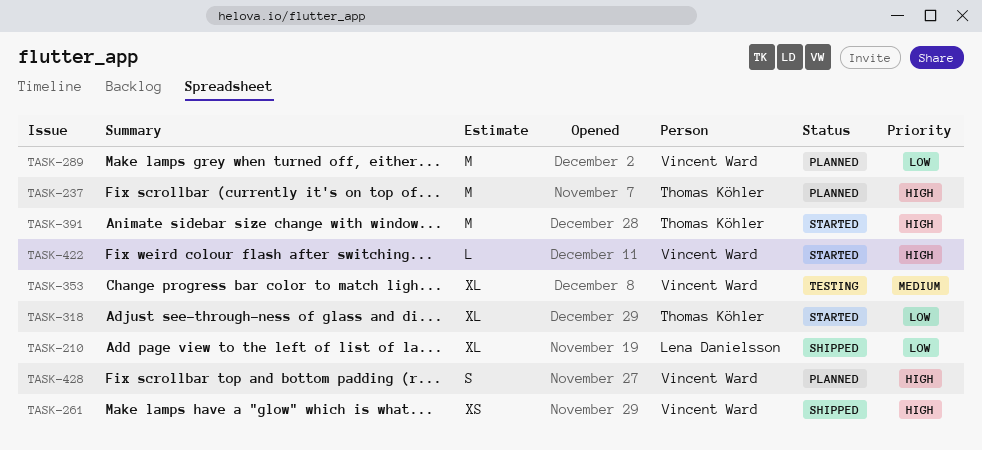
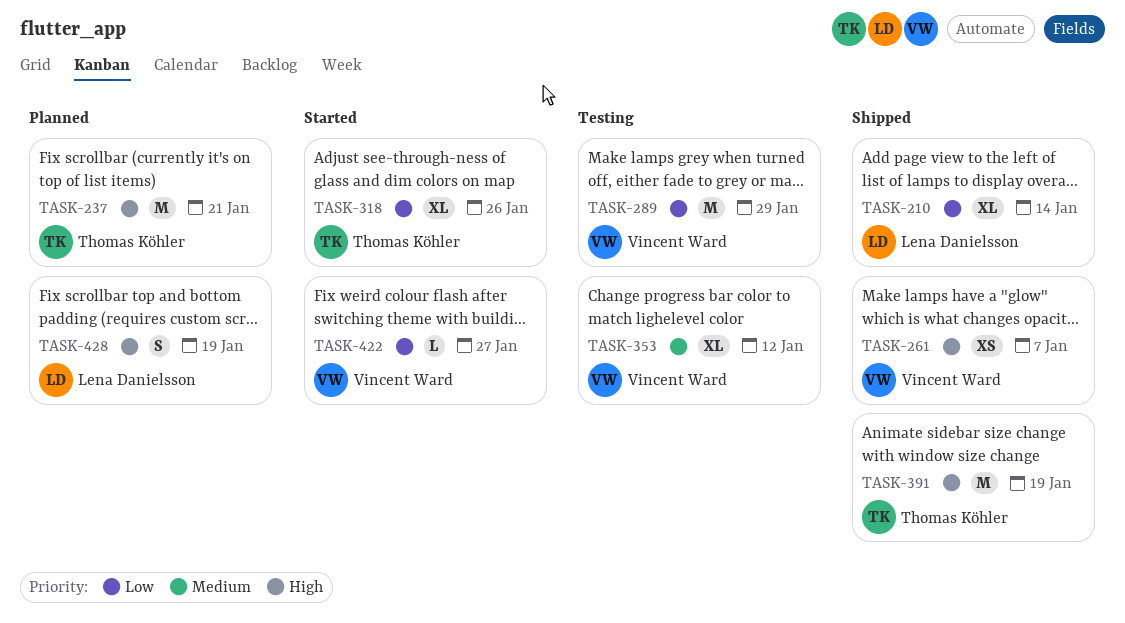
TASK-289, status: Planned -> Testing
TASK-391, status: Started -> Shipped
TASK-422, priority: High -> Low
TASK-428, owner: Vincent Ward -> Lena Danielsson

